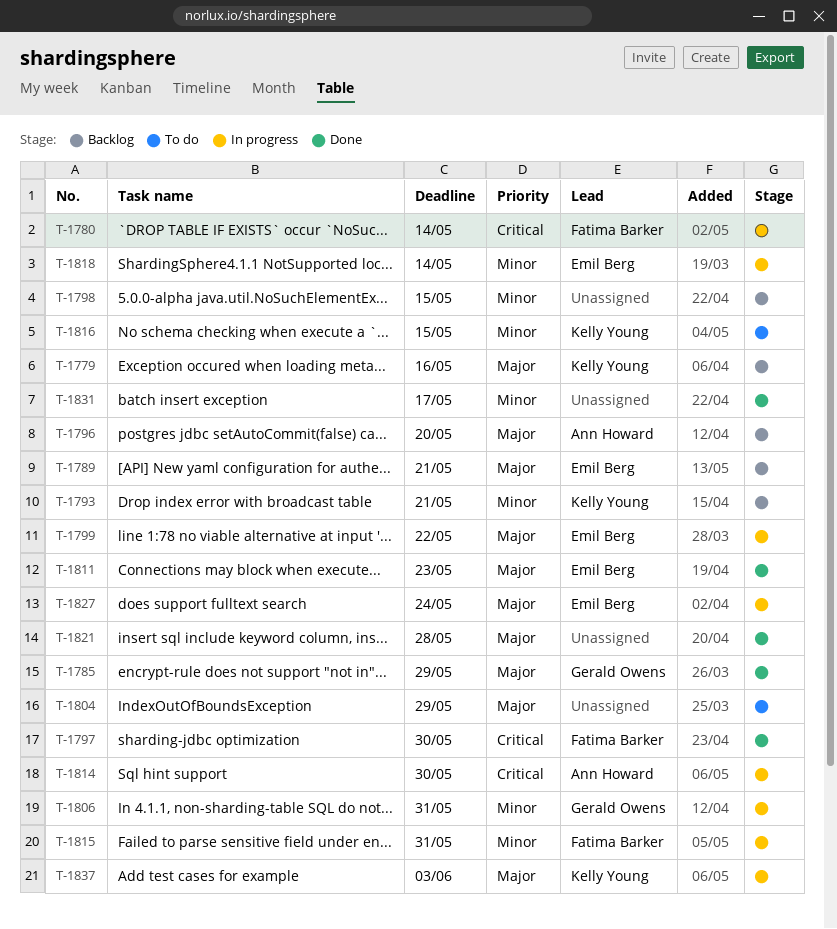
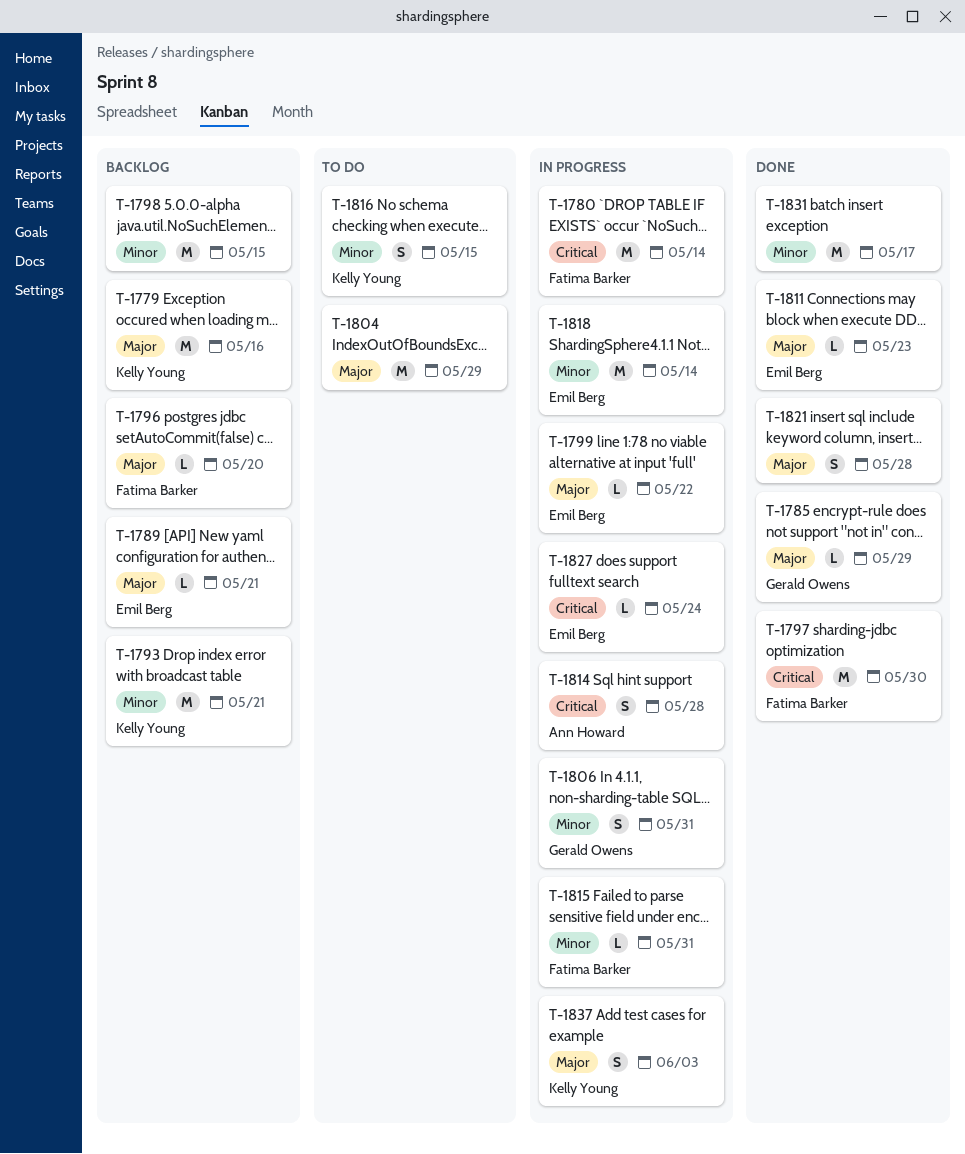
T-1796, owner: Ann Howard -> Fatima Barker
T-1814, due: May 30 -> May 28
T-1827, priority: Major -> Critical

